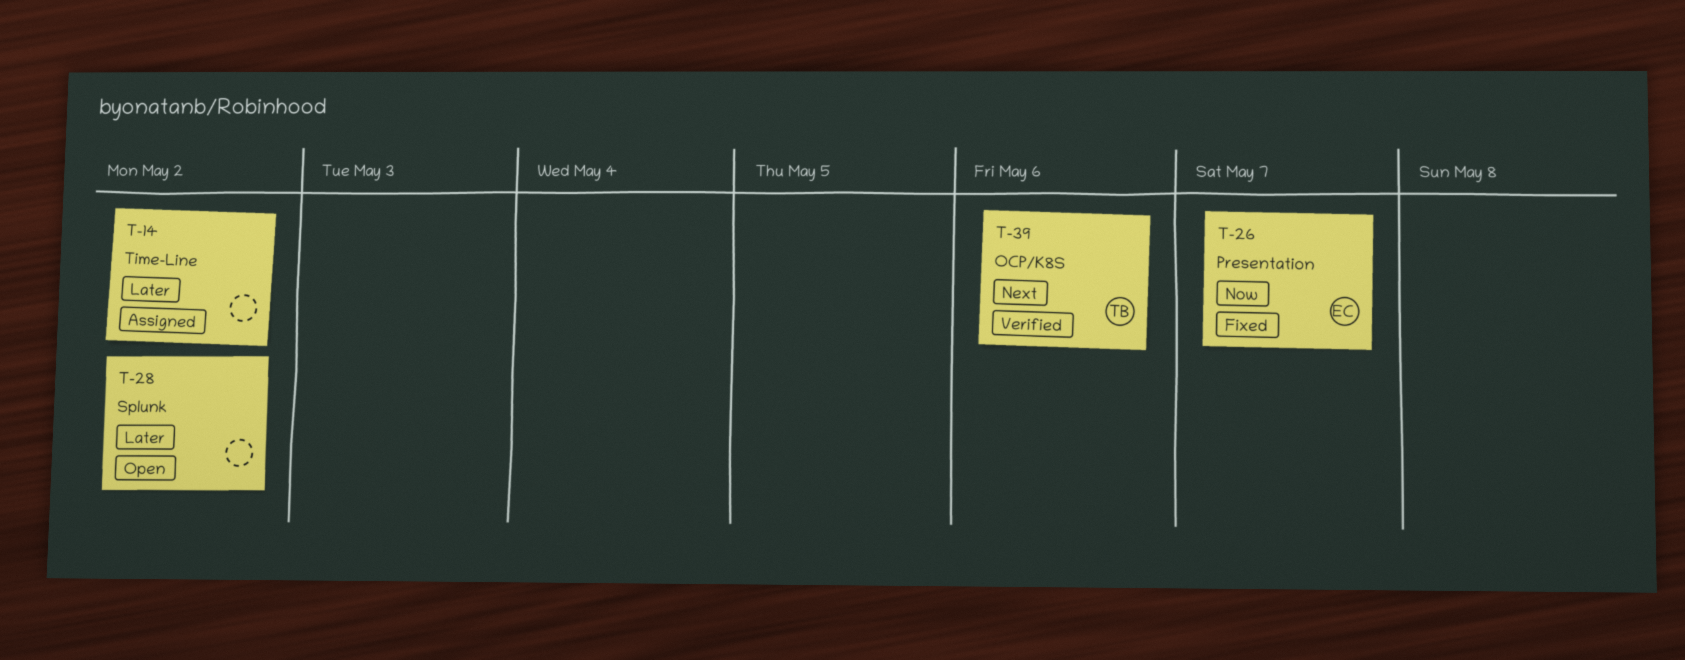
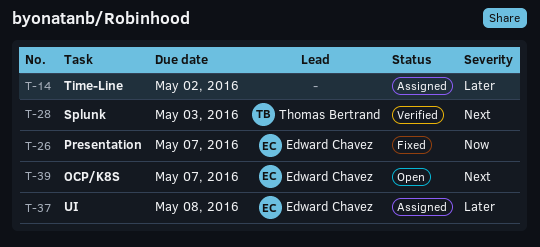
T-28, status: Open -> Verified
T-28, owner: none -> Thomas Bertrand
T-28, priority: Later -> Next
T-28, due: May 2 -> May 3
T-37: none -> present
T-39, status: Verified -> Open
T-39, owner: Thomas Bertrand -> Edward Chavez
T-39, due: May 6 -> May 7

